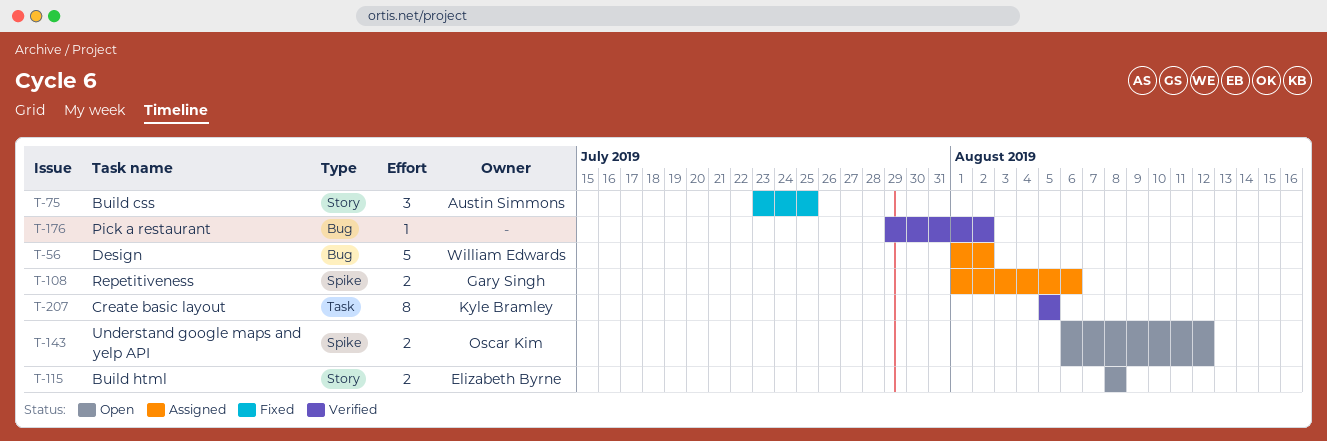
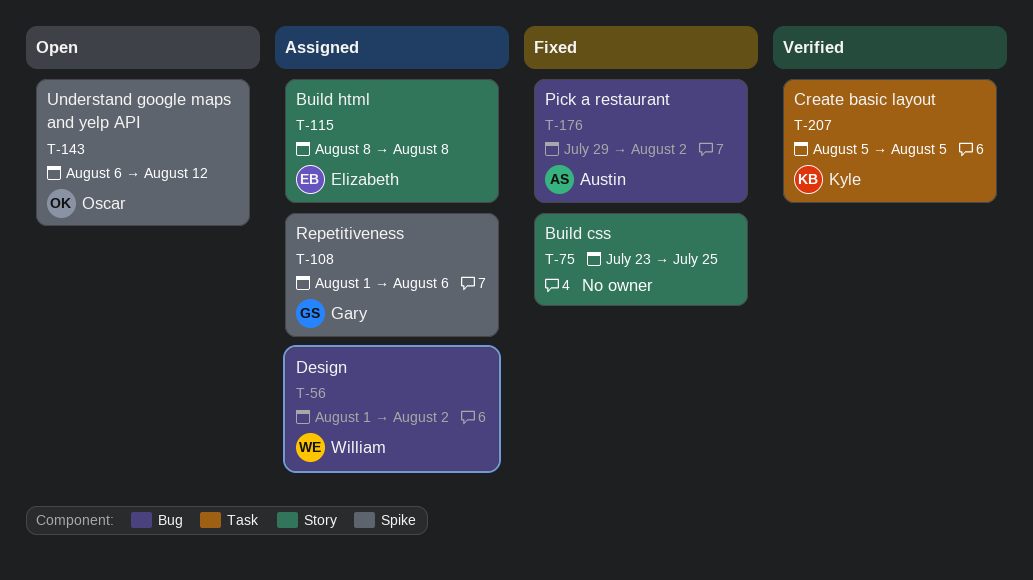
T-75, owner: Austin Simmons -> none
T-115, status: Open -> Assigned
T-176, status: Verified -> Fixed
T-176, owner: none -> Austin Simmons

